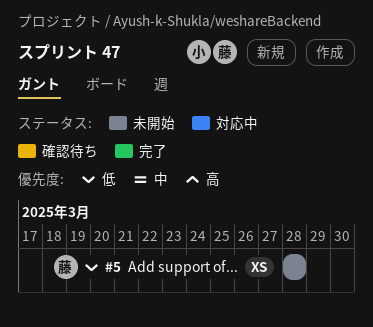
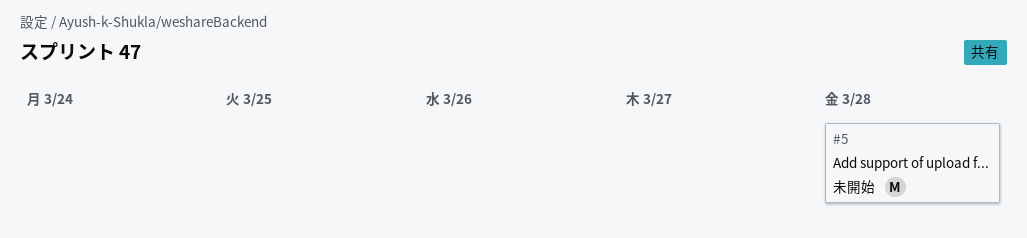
#5, estimate: XS -> M

